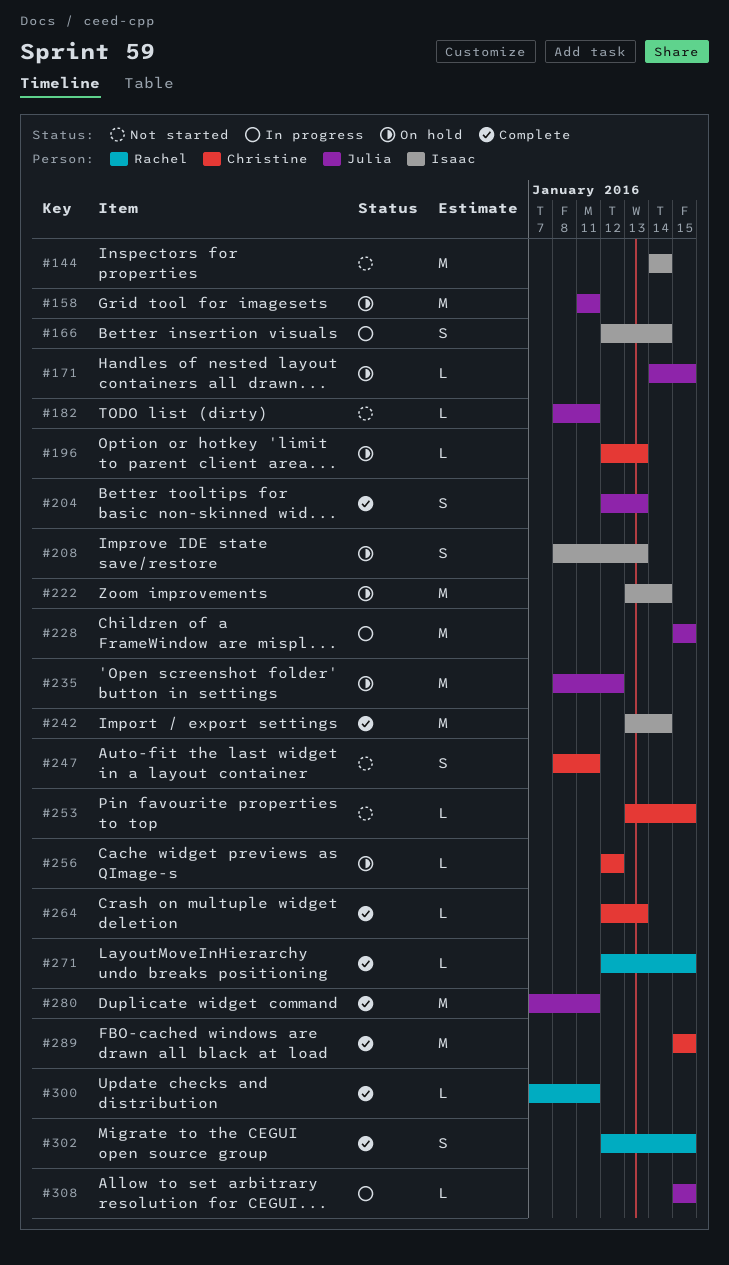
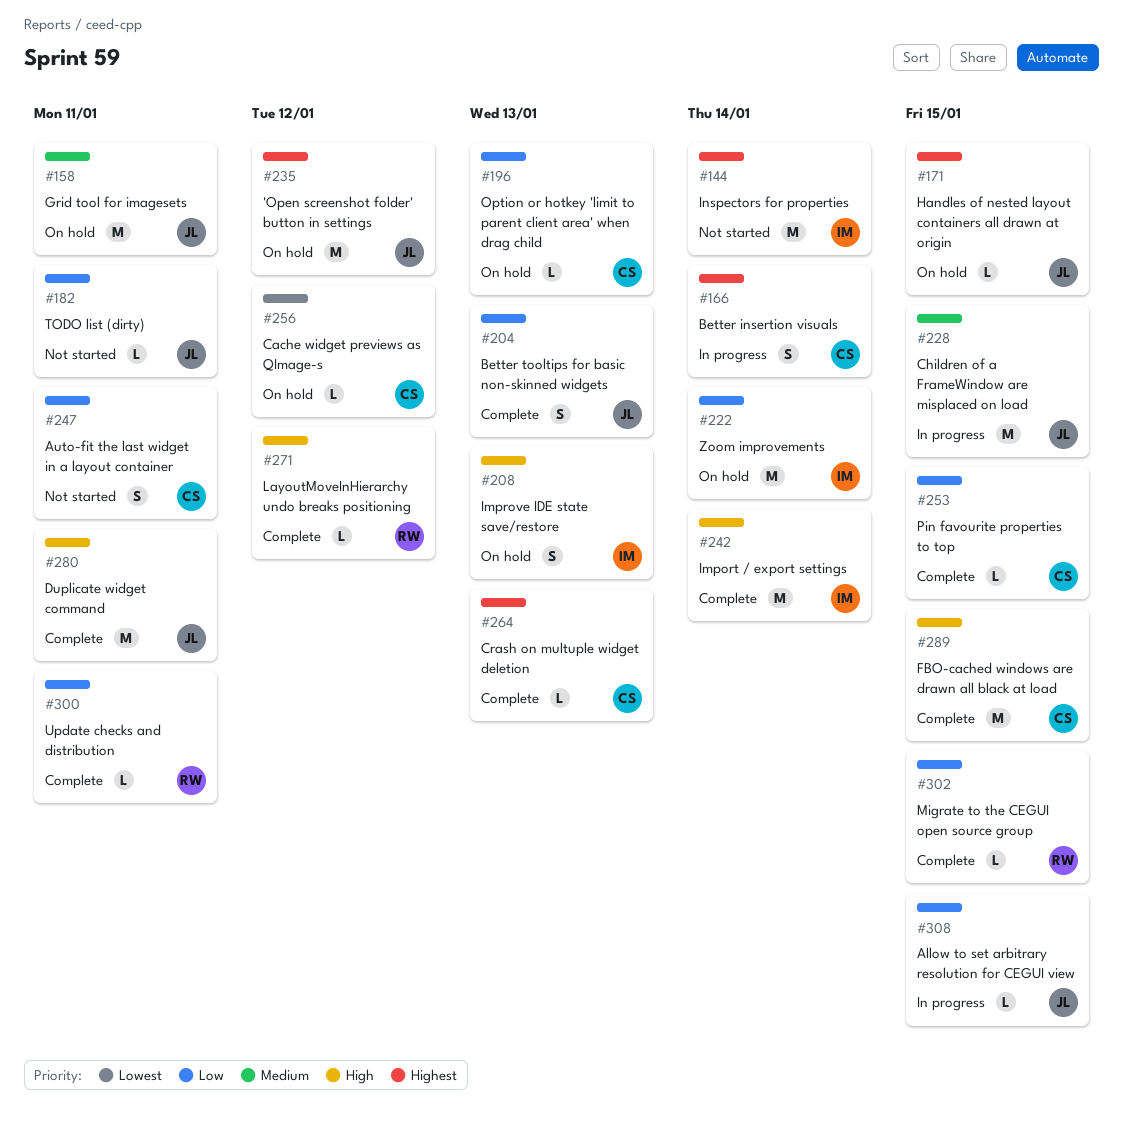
#166, owner: Isaac -> Christine
#253, status: Not started -> Complete
#271, due: Jan 15 -> Jan 12
#302, estimate: S -> L

